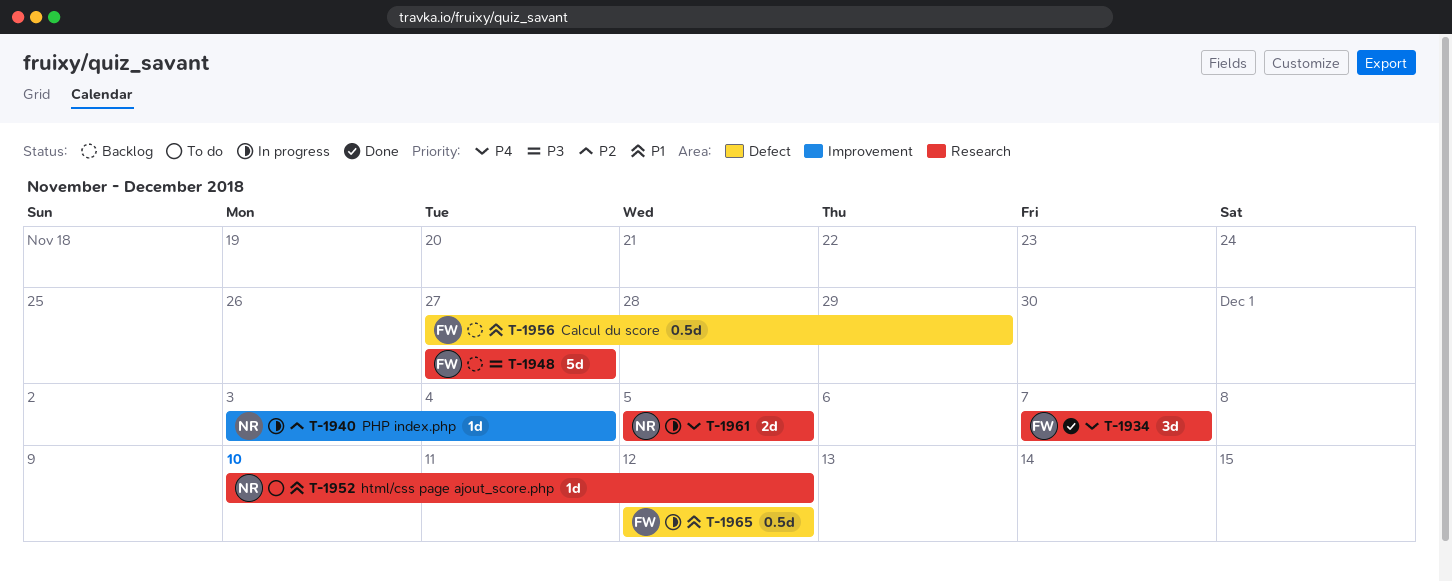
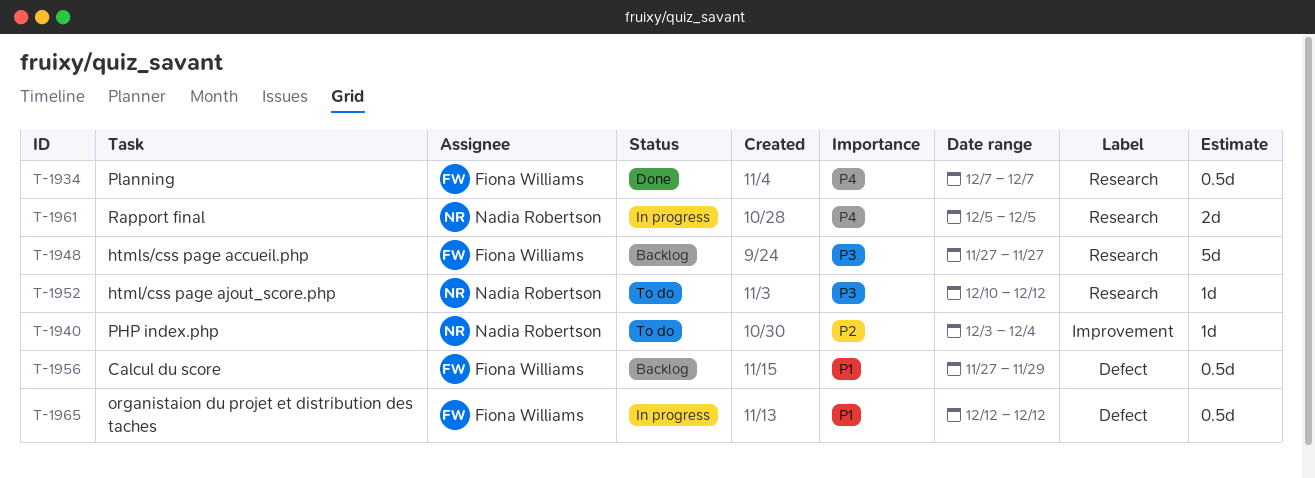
T-1934, estimate: 3d -> 0.5d
T-1940, status: In progress -> To do
T-1952, priority: P1 -> P3

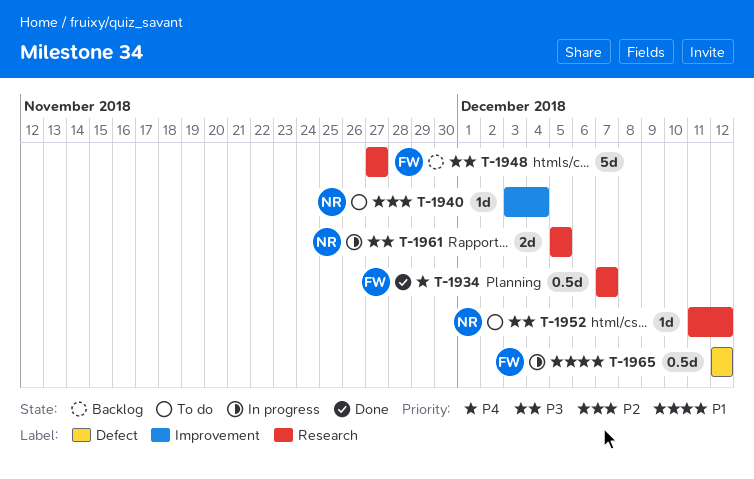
T-1952, start: Dec 10 -> Dec 11
T-1956: present -> none
T-1961, priority: P4 -> P3

